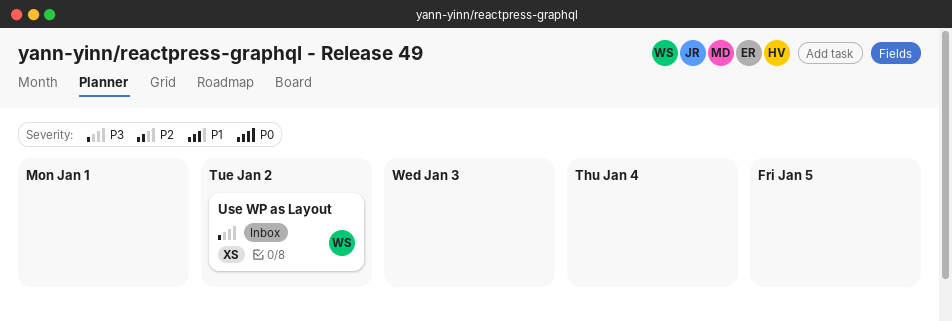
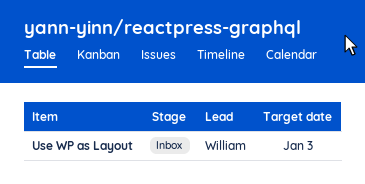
Use WP as Layout, due: Jan 2 -> Jan 3

